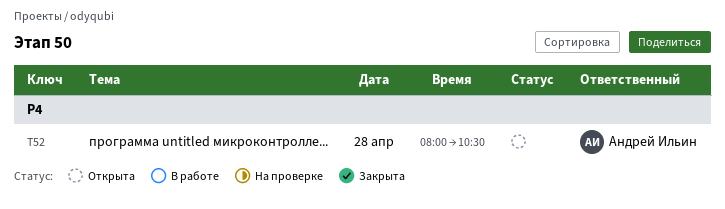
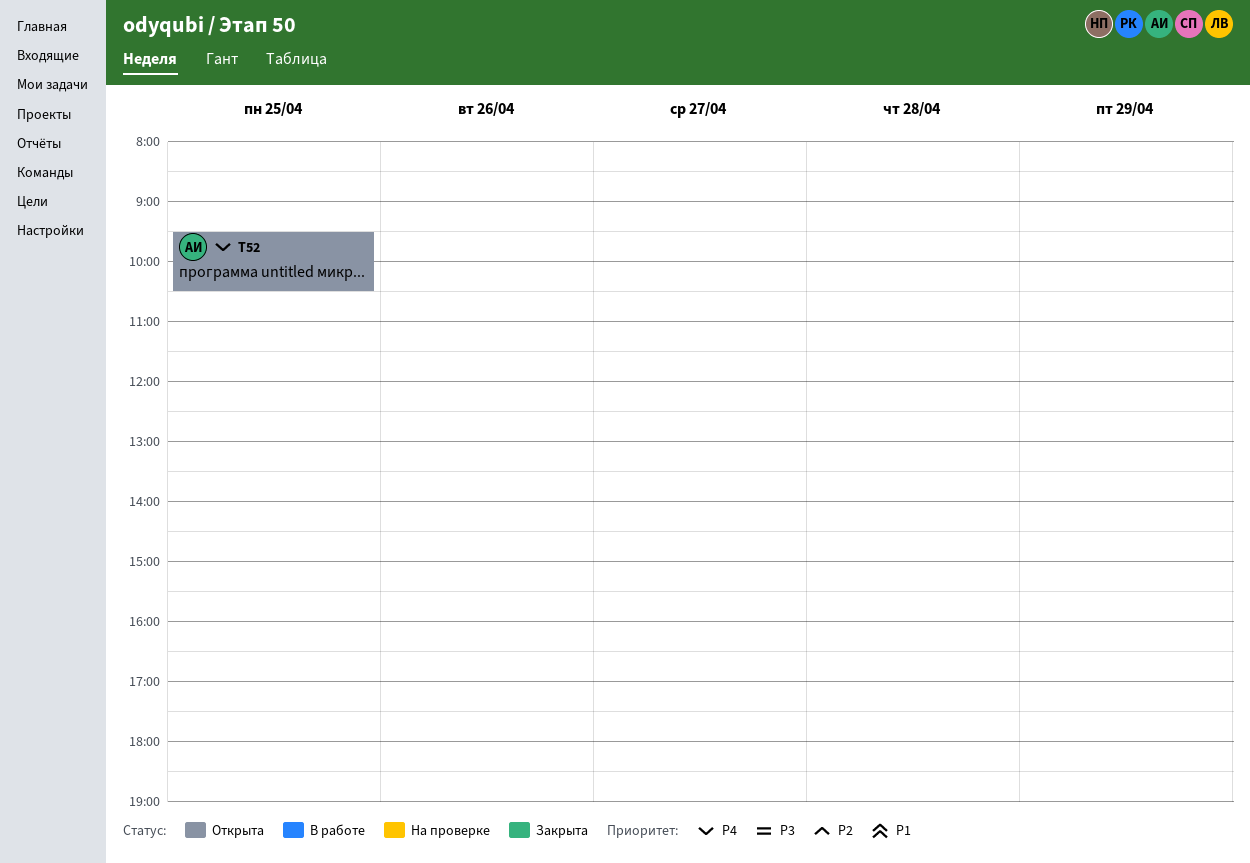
T52, day: Apr 28 -> Apr 25
T52, begins: 08:00 -> 09:30

